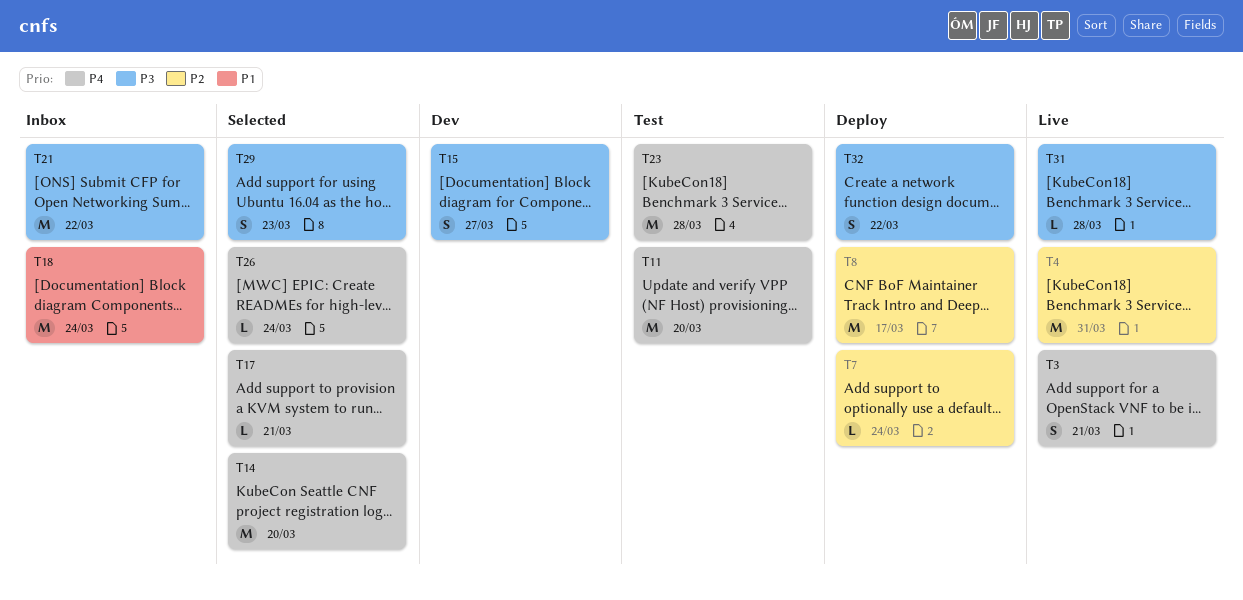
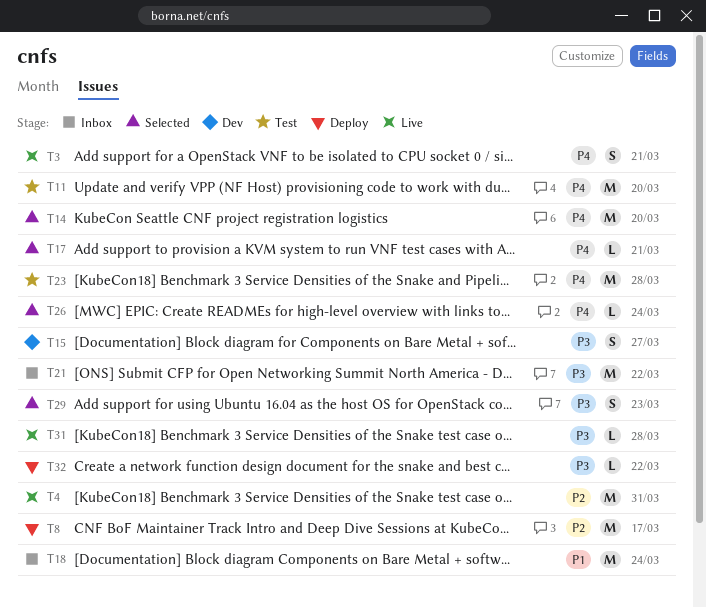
T7: present -> none
T32, estimate: S -> L

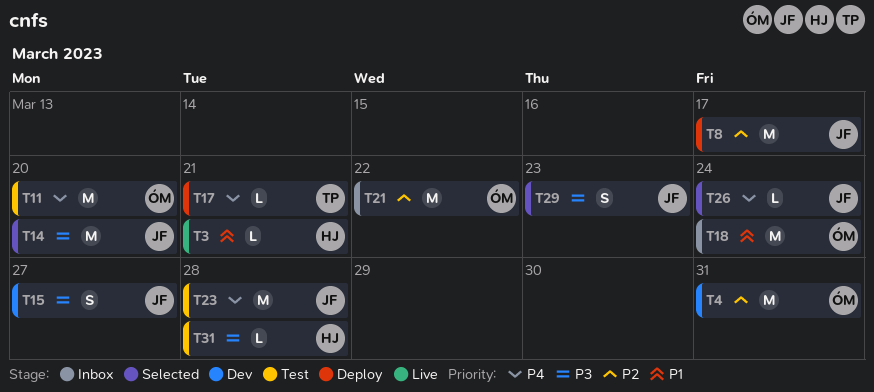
T3, priority: P4 -> P1
T3, estimate: S -> L
T4, status: Live -> Dev
T14, priority: P4 -> P3
T17, status: Selected -> Deploy
T21, priority: P3 -> P2
T31, status: Live -> Test
T32: present -> none

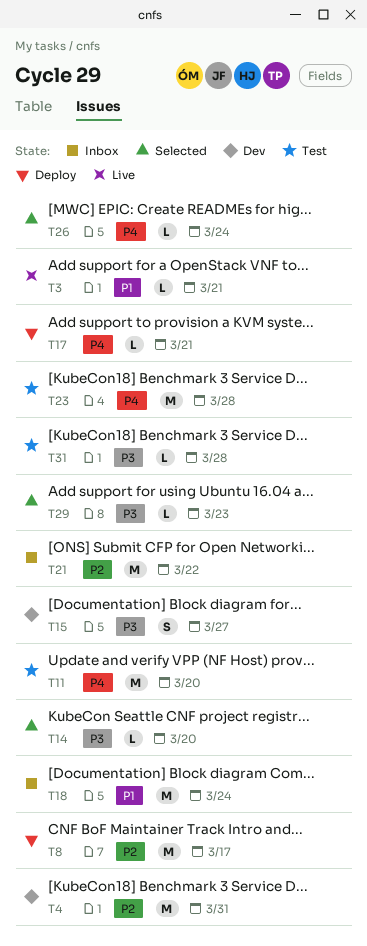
T14, estimate: M -> L
T29, estimate: S -> L

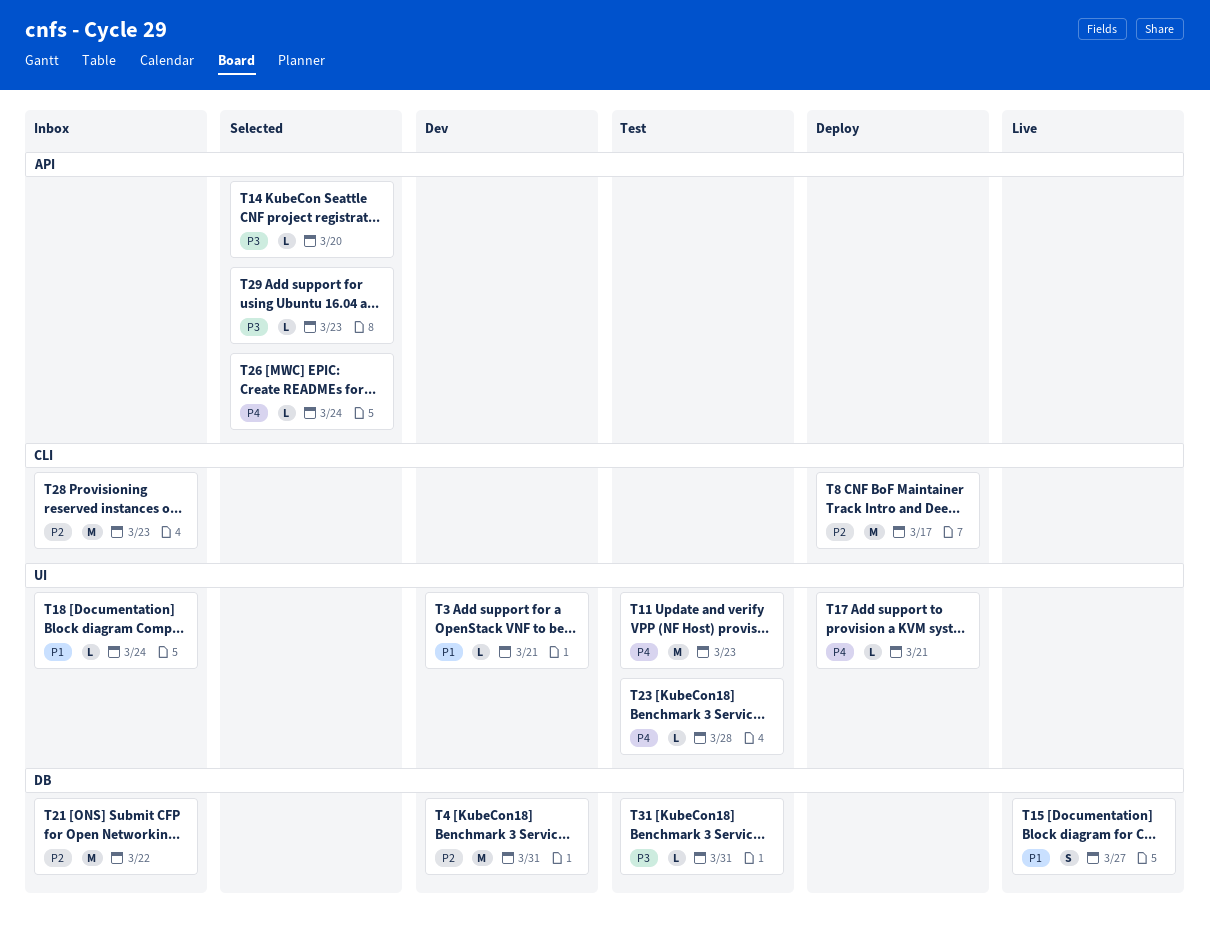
T3, status: Live -> Dev
T11, due: Mar 20 -> Mar 23
T15, status: Dev -> Live
T15, priority: P3 -> P1
T18, estimate: M -> L
T23, estimate: M -> L
T28: none -> present
T31, due: Mar 28 -> Mar 31

